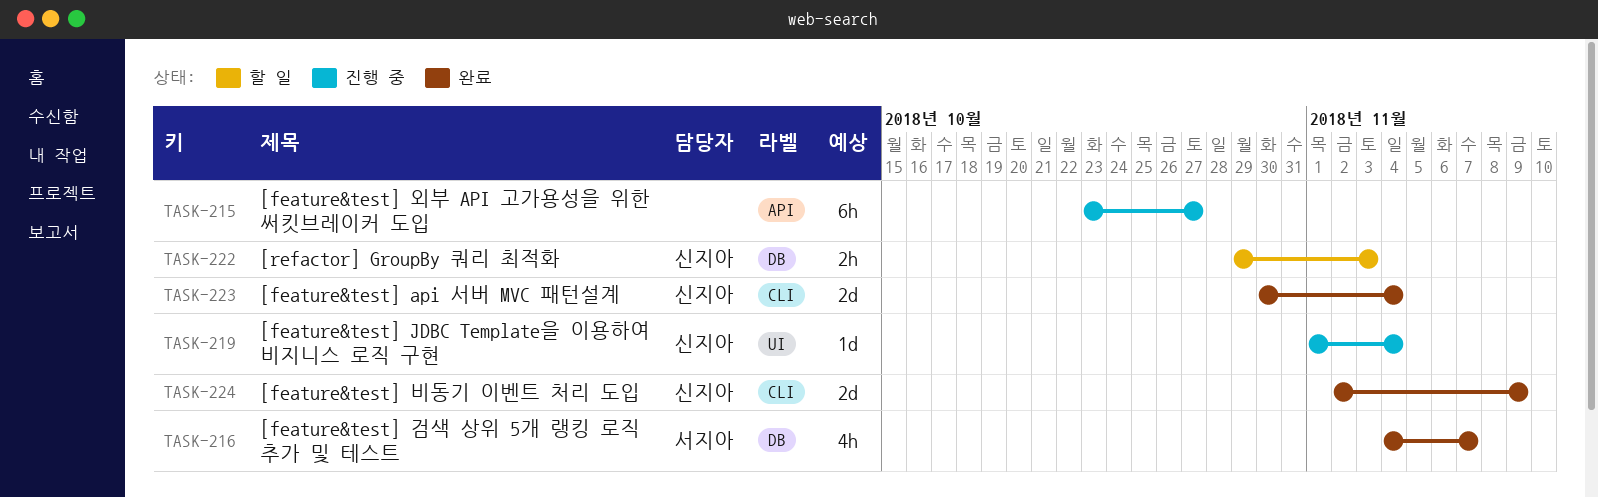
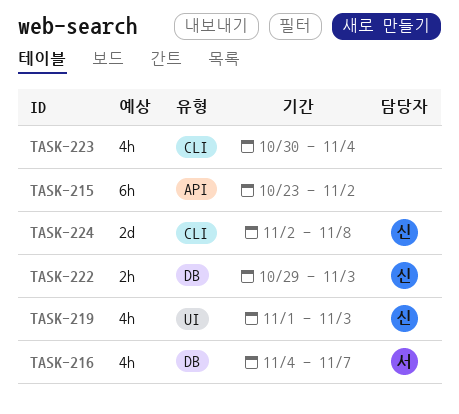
TASK-215, due: Oct 27 -> Nov 2
TASK-219, estimate: 1d -> 4h
TASK-219, due: Nov 4 -> Nov 3
TASK-223, owner: 신지아 -> none
TASK-223, estimate: 2d -> 4h
TASK-224, due: Nov 9 -> Nov 8

